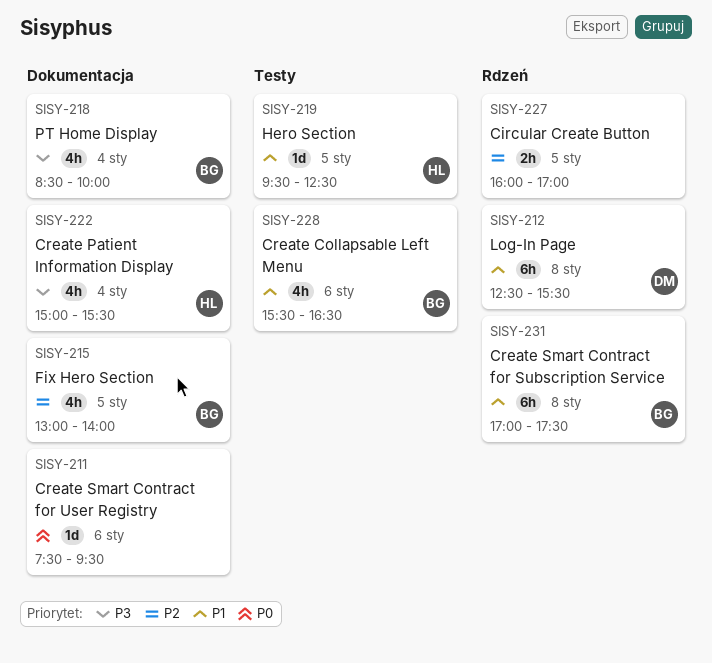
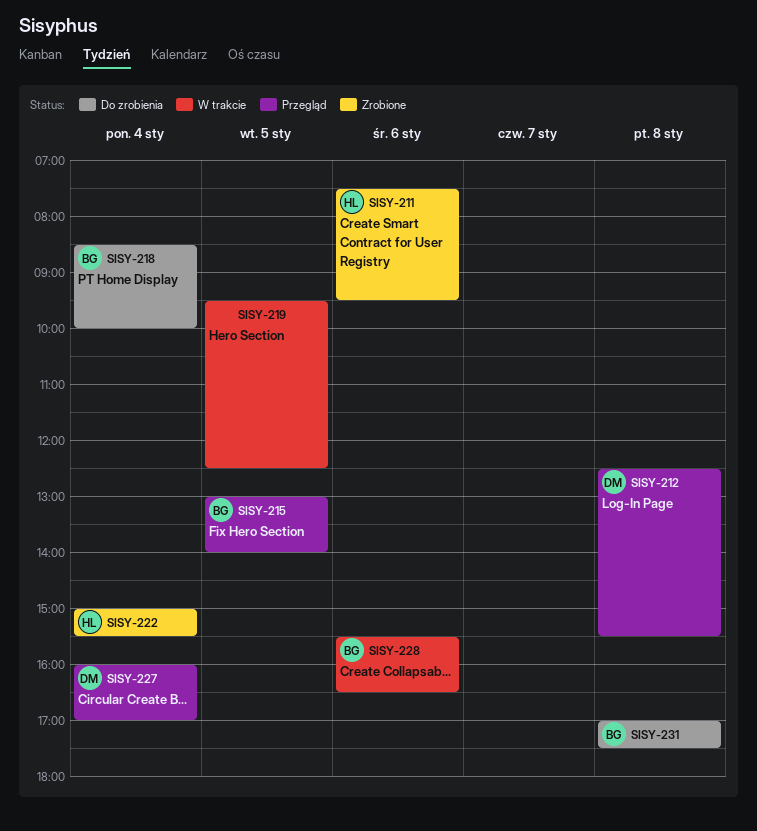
SISY-211, owner: none -> HL
SISY-219, owner: HL -> none
SISY-227, owner: none -> DM
SISY-227, day: Jan 5 -> Jan 4

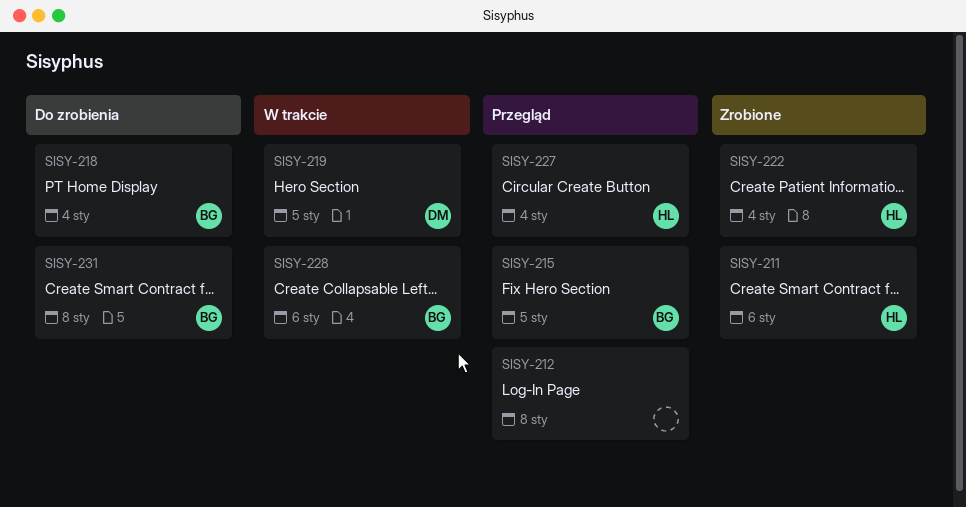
SISY-212, owner: DM -> none
SISY-219, owner: none -> DM
SISY-227, owner: DM -> HL

